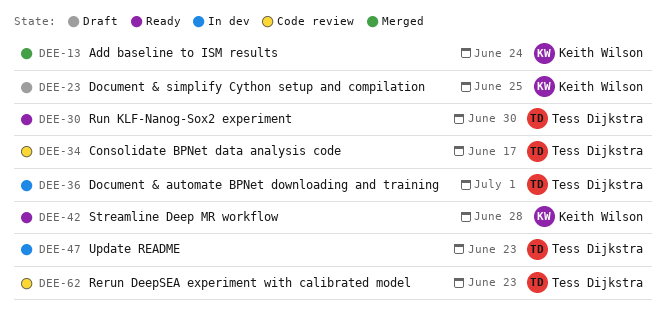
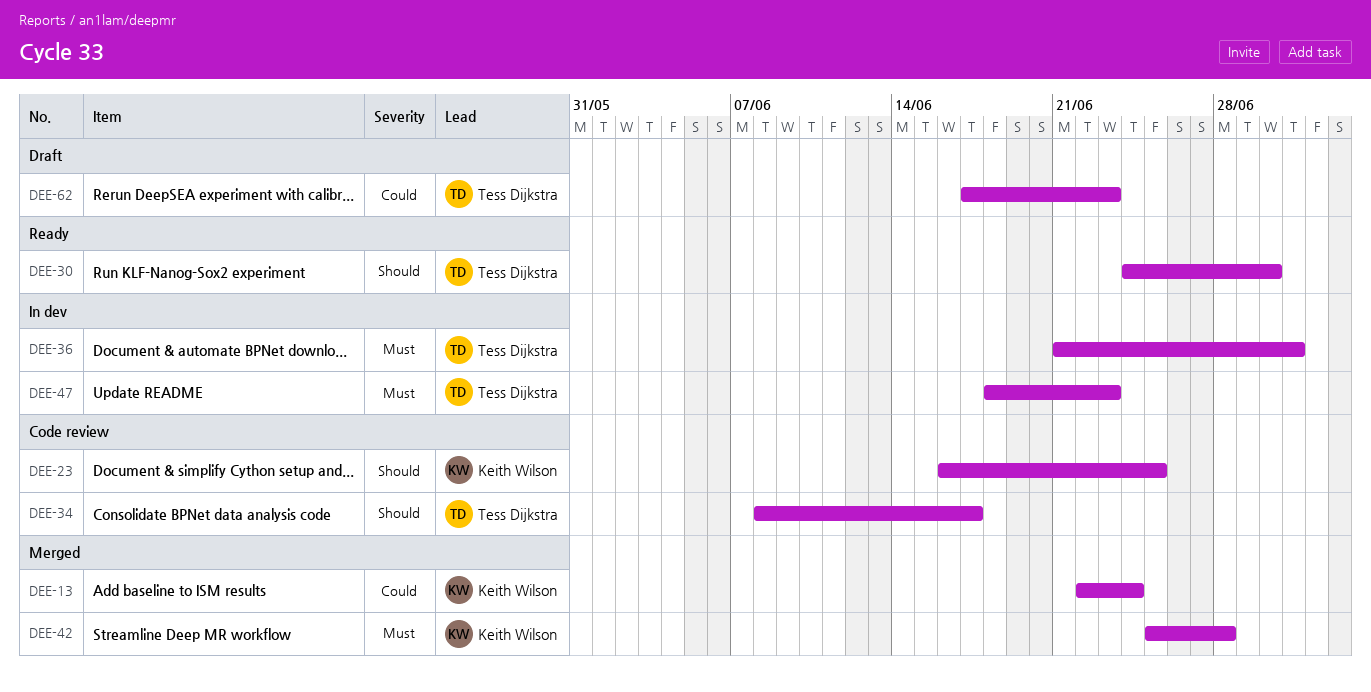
DEE-23, status: Draft -> Code review
DEE-42, status: Ready -> Merged
DEE-62, status: Code review -> Draft

